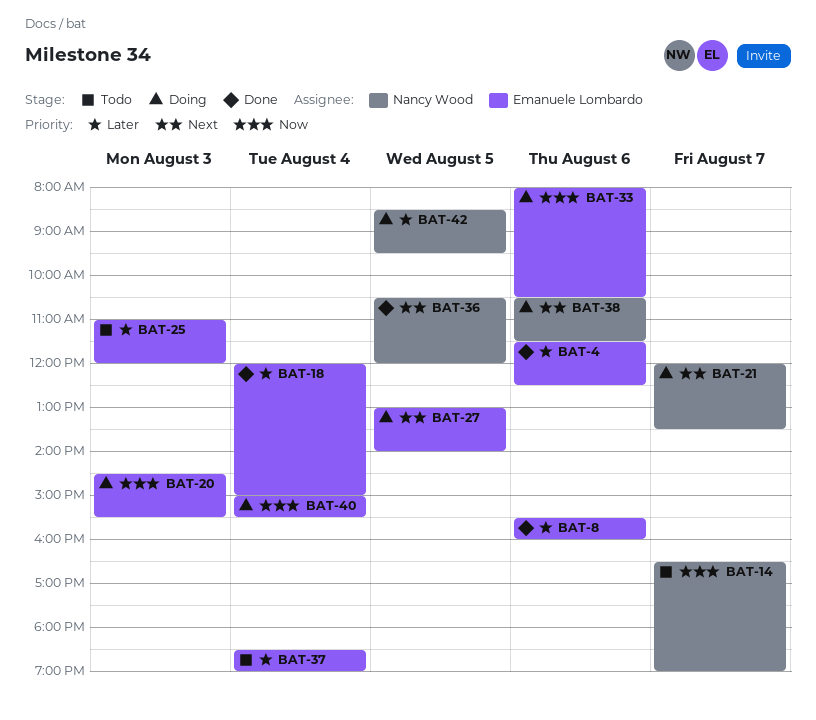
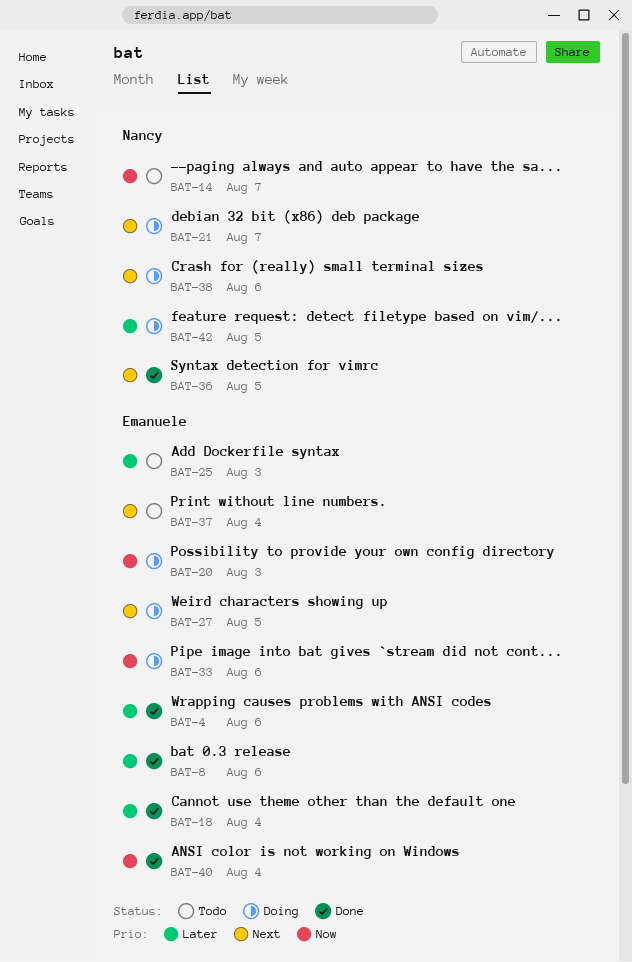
BAT-37, priority: Later -> Next
BAT-40, status: Doing -> Done

